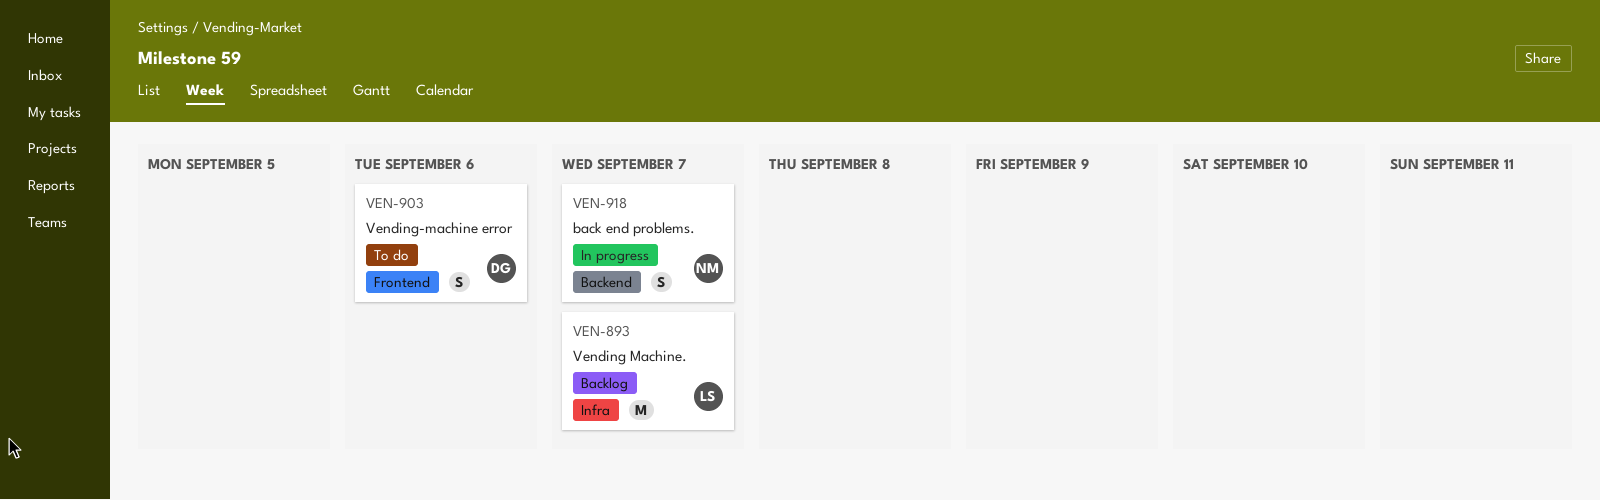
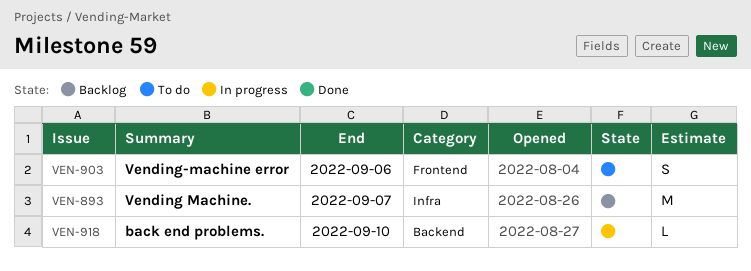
VEN-918, estimate: S -> L
VEN-918, due: Sep 7 -> Sep 10

